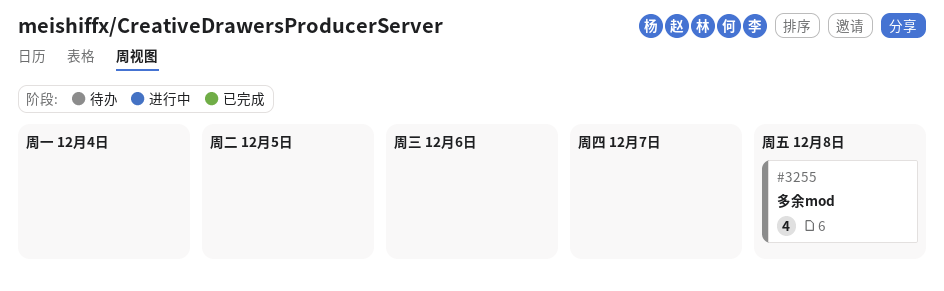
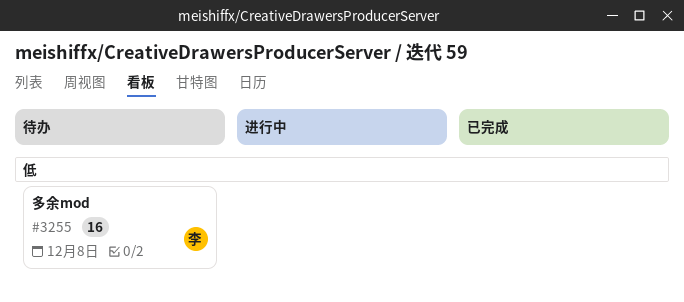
#3255, estimate: 4 -> 16

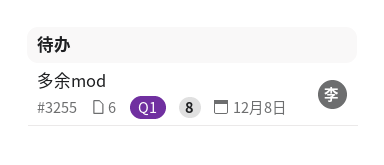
#3255, estimate: 16 -> 8

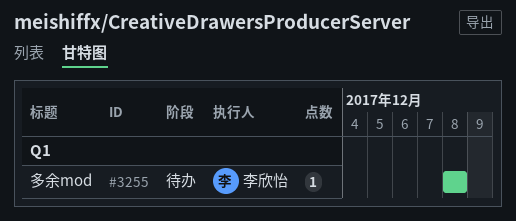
#3255, estimate: 8 -> 1

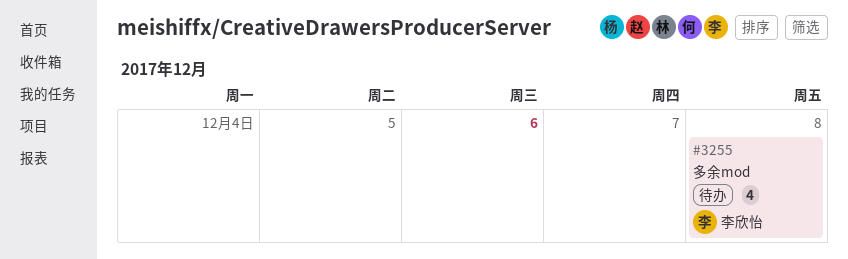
#3255, estimate: 1 -> 4

